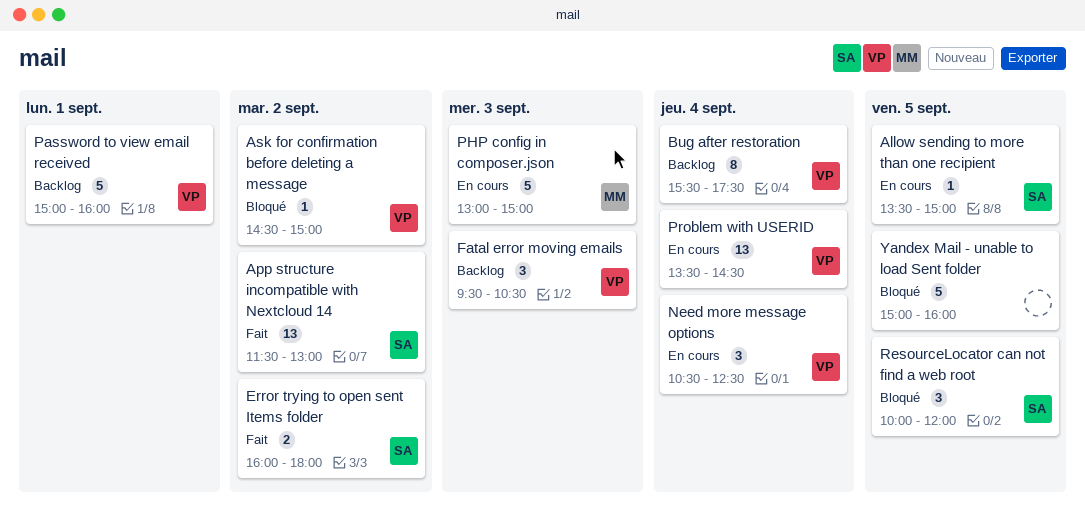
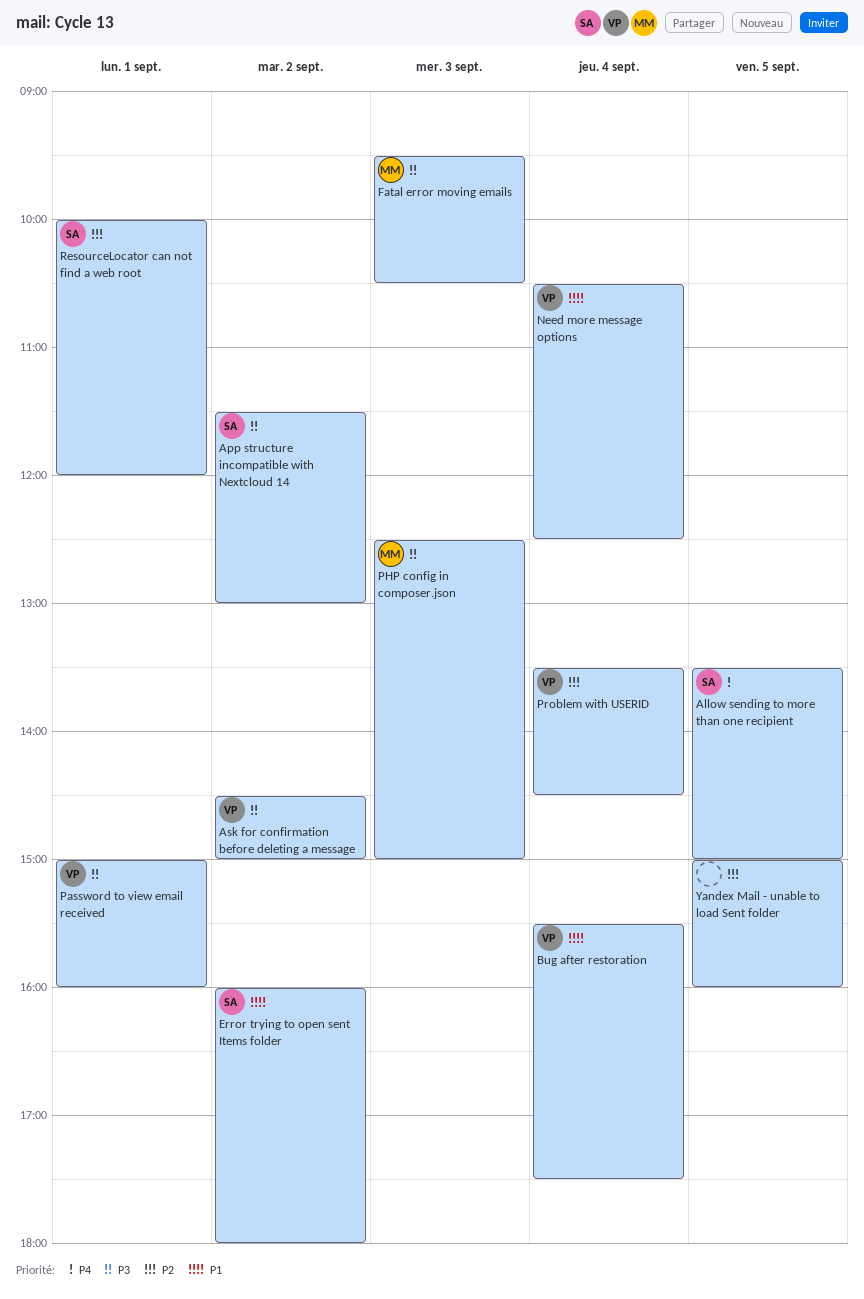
Fatal error moving emails, owner: VP -> MM
PHP config in composer.json, begins: 13:00 -> 12:30
ResourceLocator can not find a web root, day: Sep 5 -> Sep 1

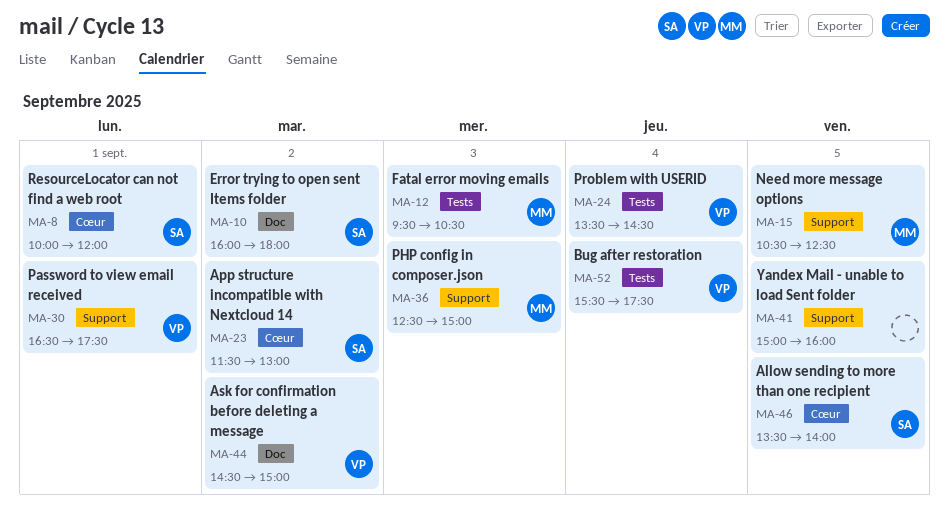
Allow sending to more than one recipient, ends: 15:00 -> 14:00
Need more message options, owner: VP -> MM
Need more message options, day: Sep 4 -> Sep 5
Password to view email received, begins: 15:00 -> 16:30
Password to view email received, ends: 16:00 -> 17:30

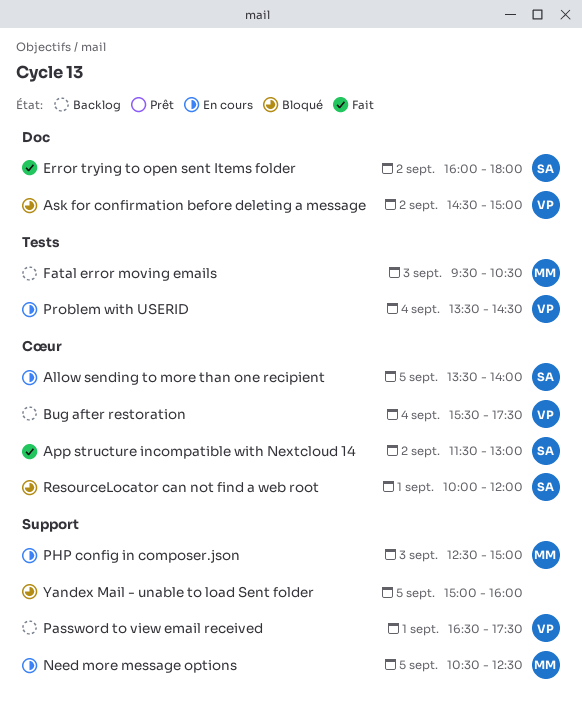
Bug after restoration, label: Tests -> Cœur

